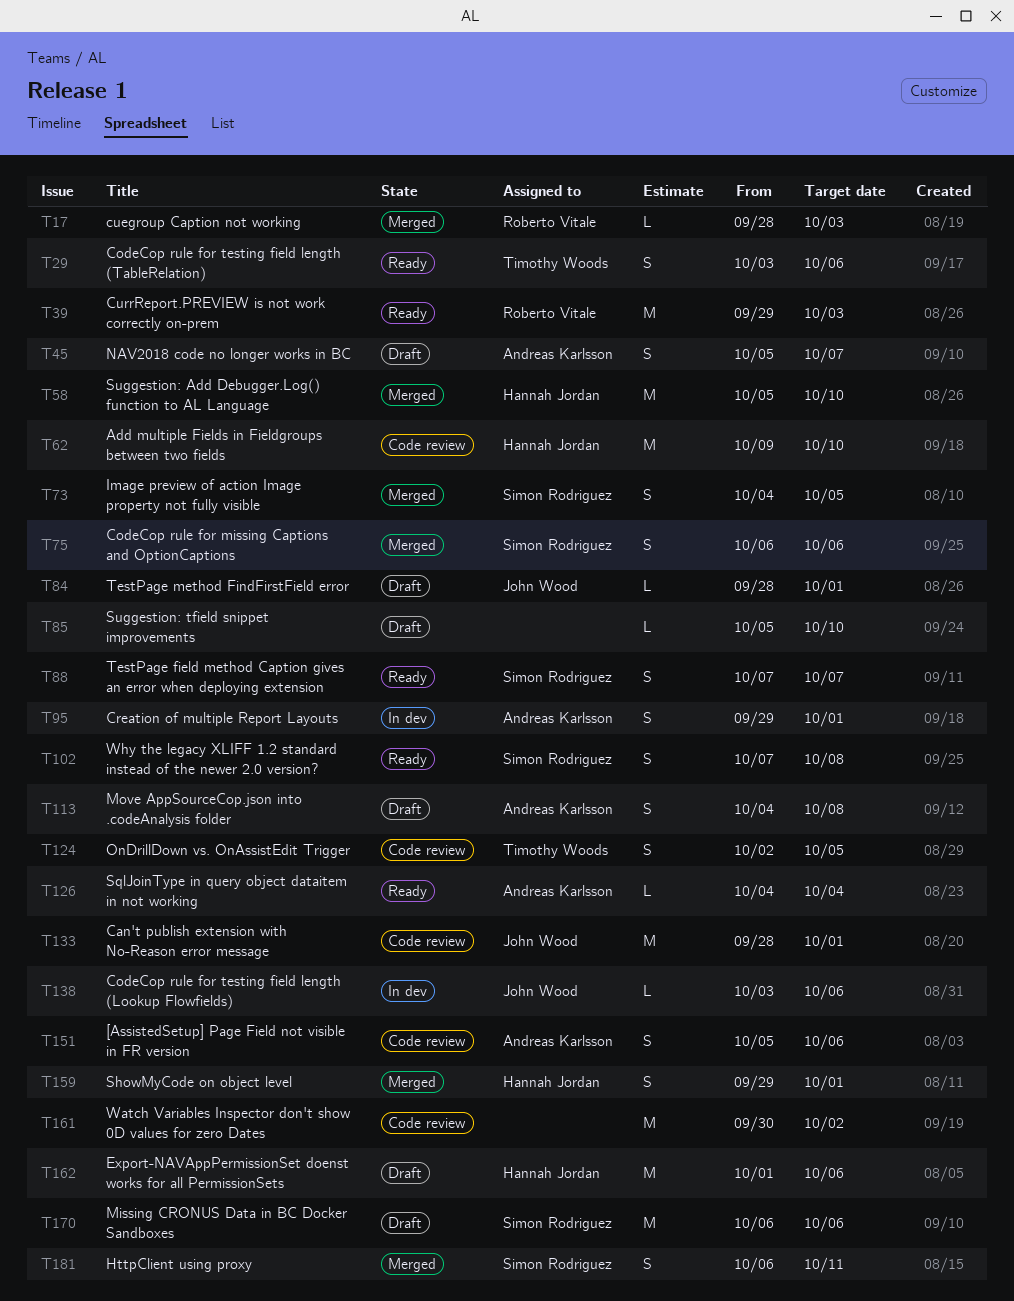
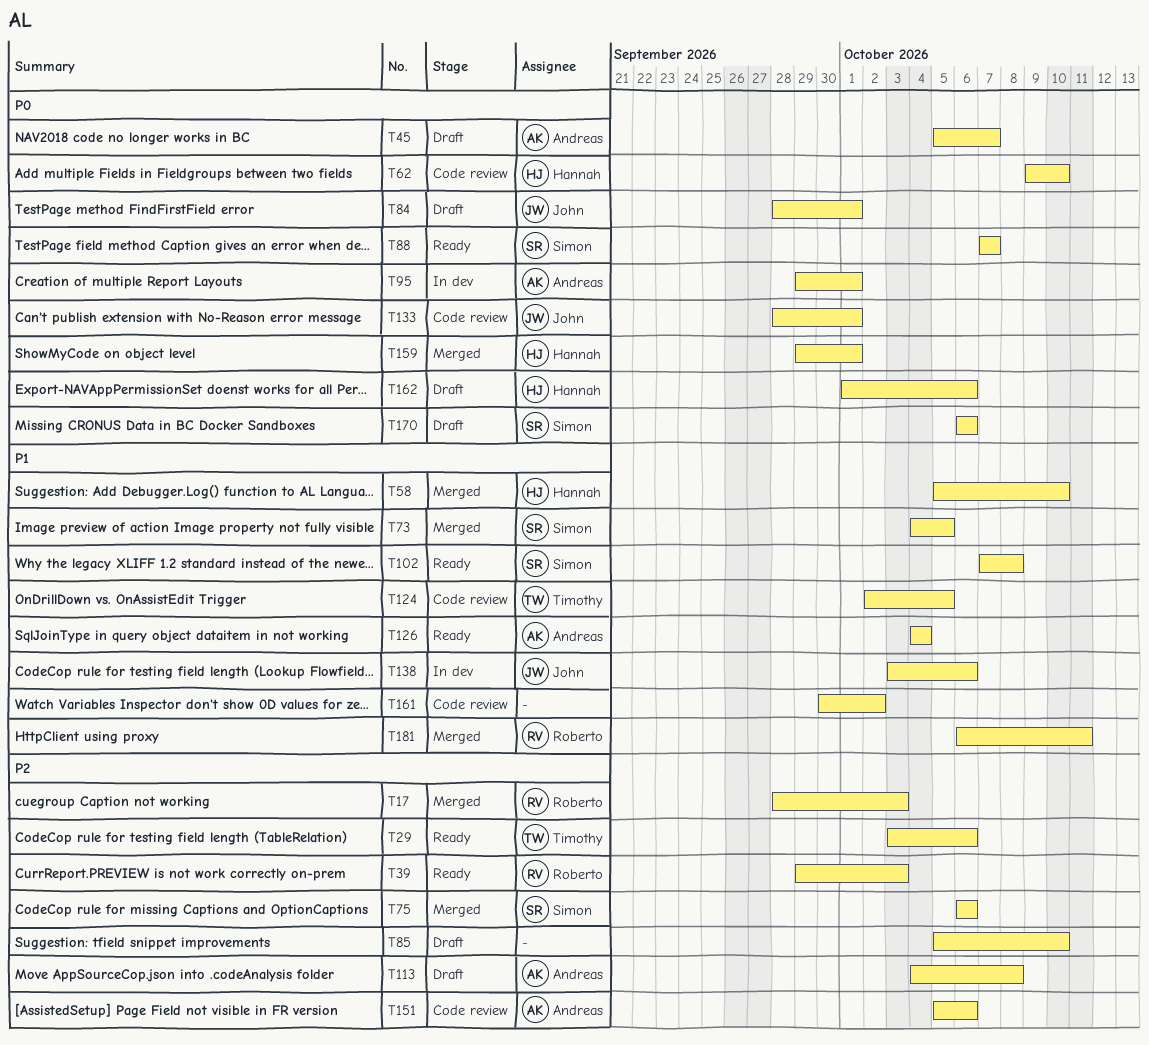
T181, owner: Simon Rodriguez -> Roberto Vitale

